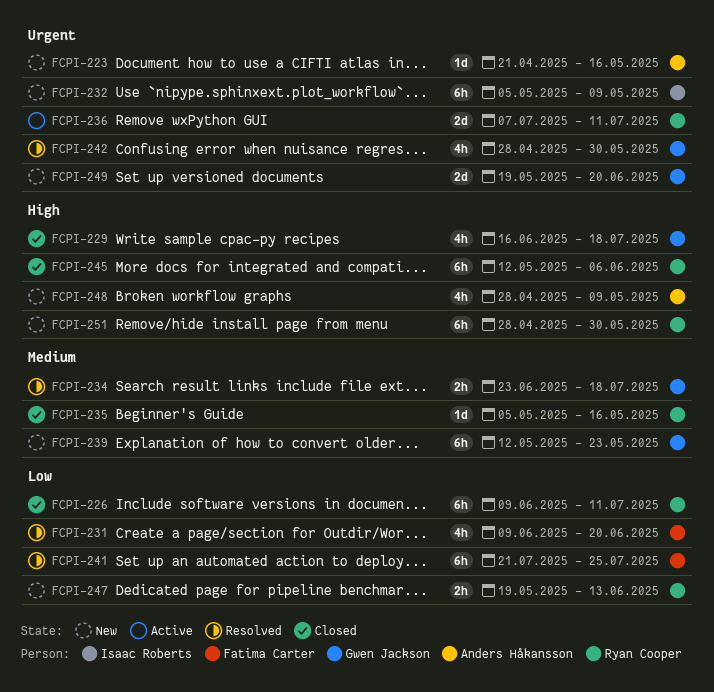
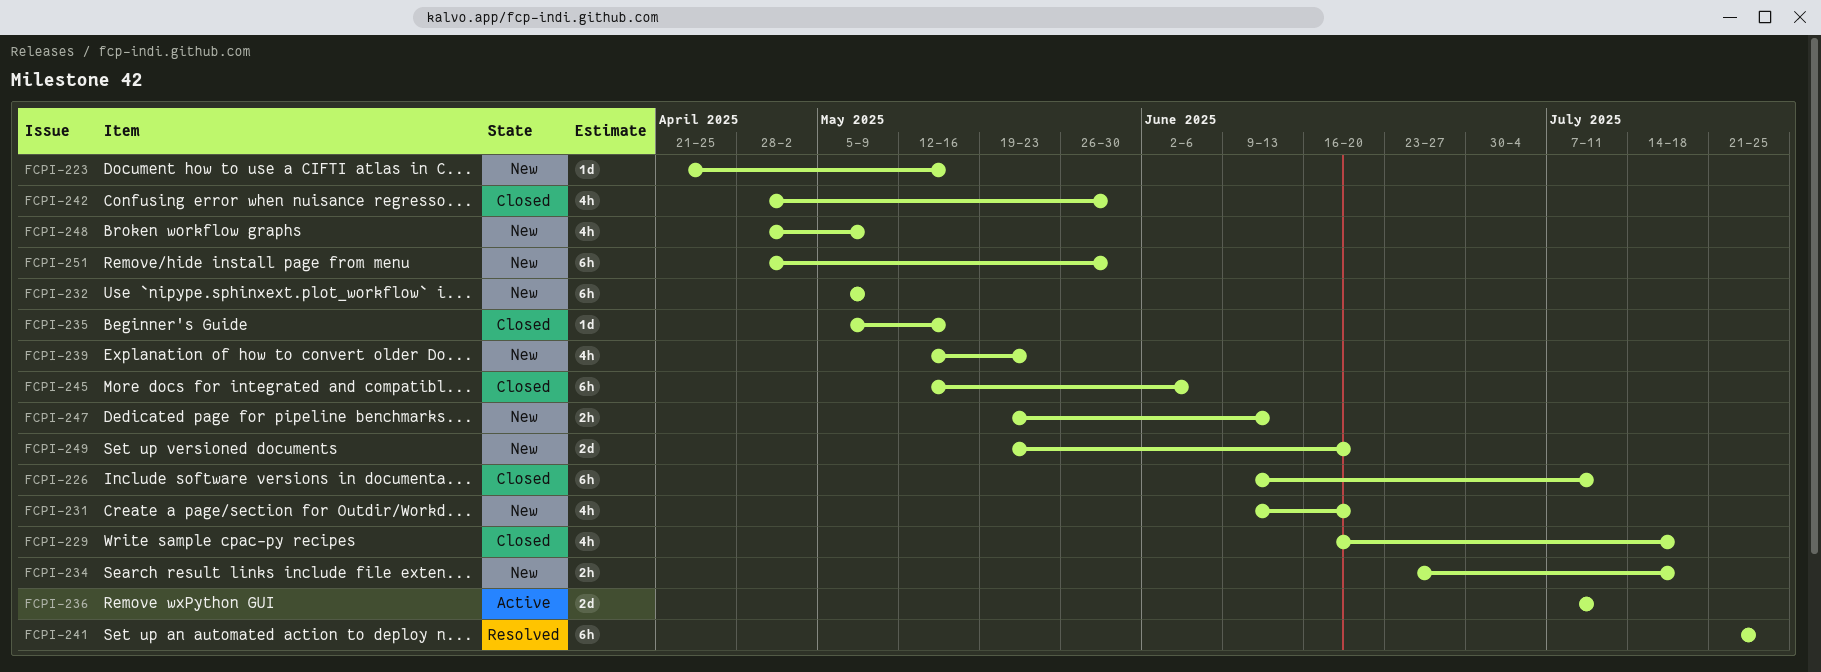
FCPI-231, status: Resolved -> New
FCPI-234, status: Resolved -> New
FCPI-239, estimate: 6h -> 4h
FCPI-242, status: Resolved -> Closed

